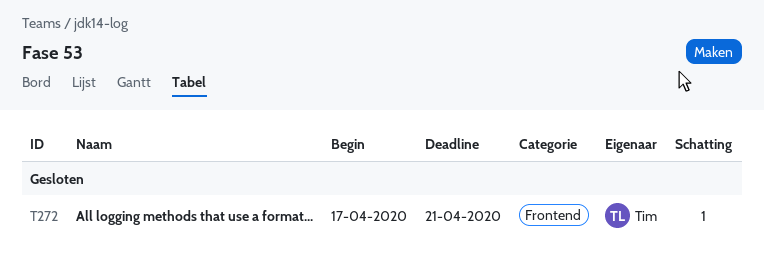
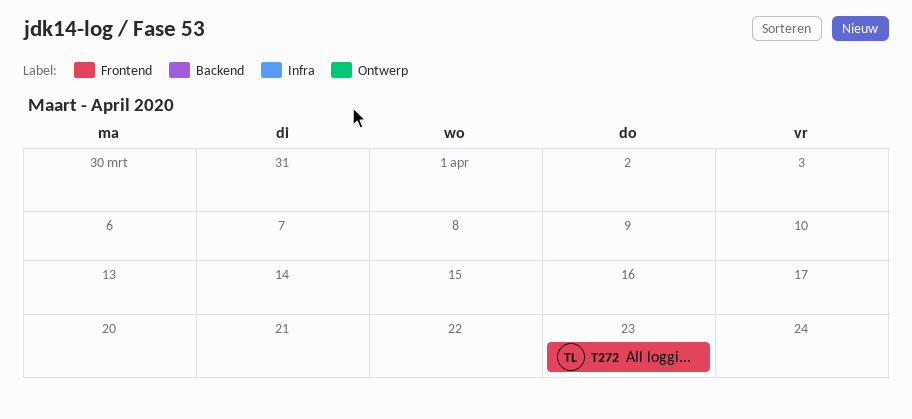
T272, start: Apr 17 -> Apr 23
T272, due: Apr 21 -> Apr 23

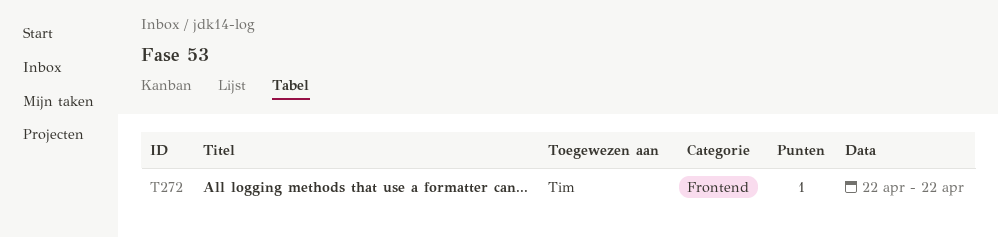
T272, start: Apr 23 -> Apr 22
T272, due: Apr 23 -> Apr 22

